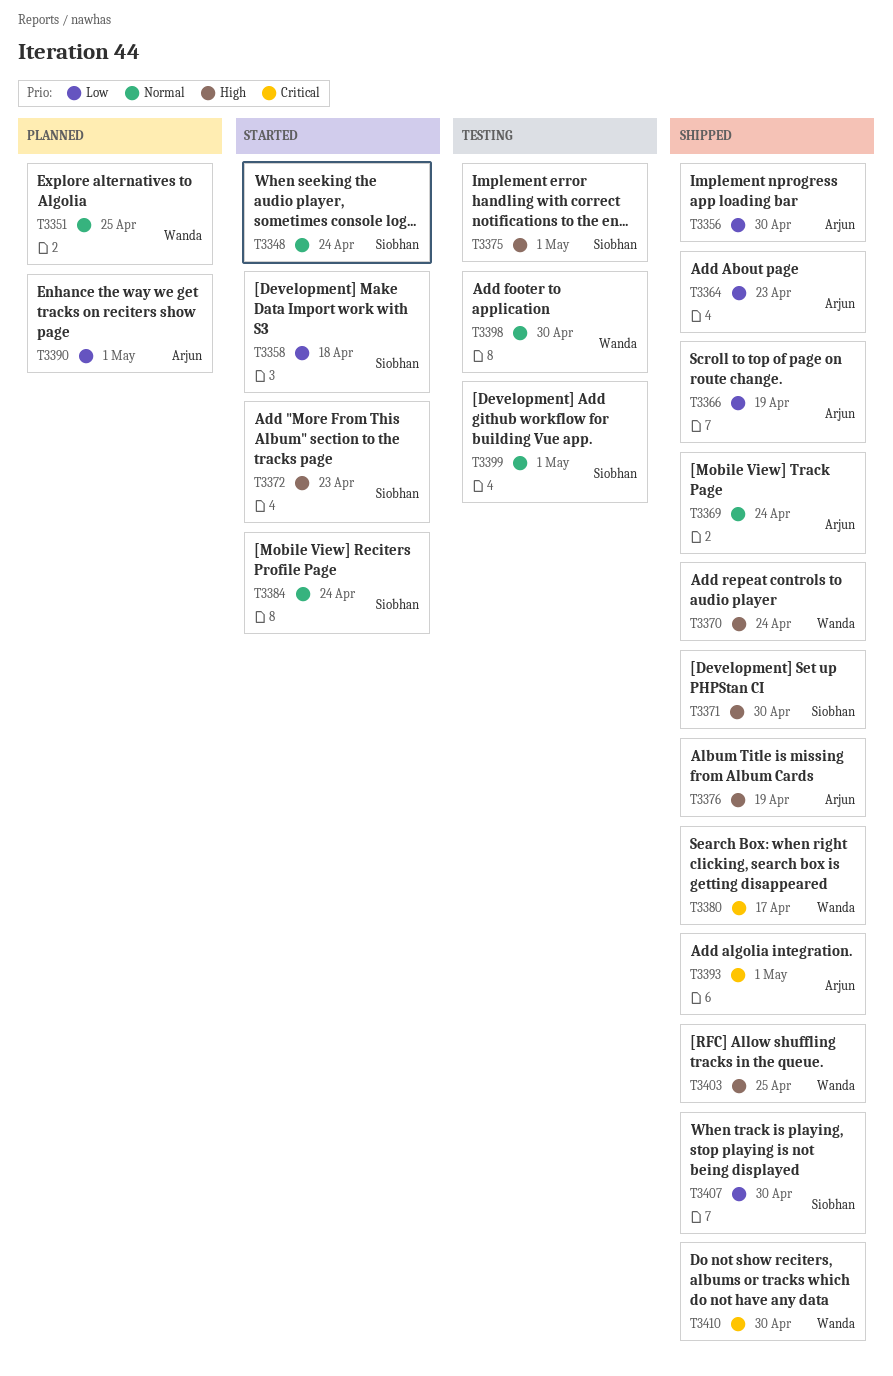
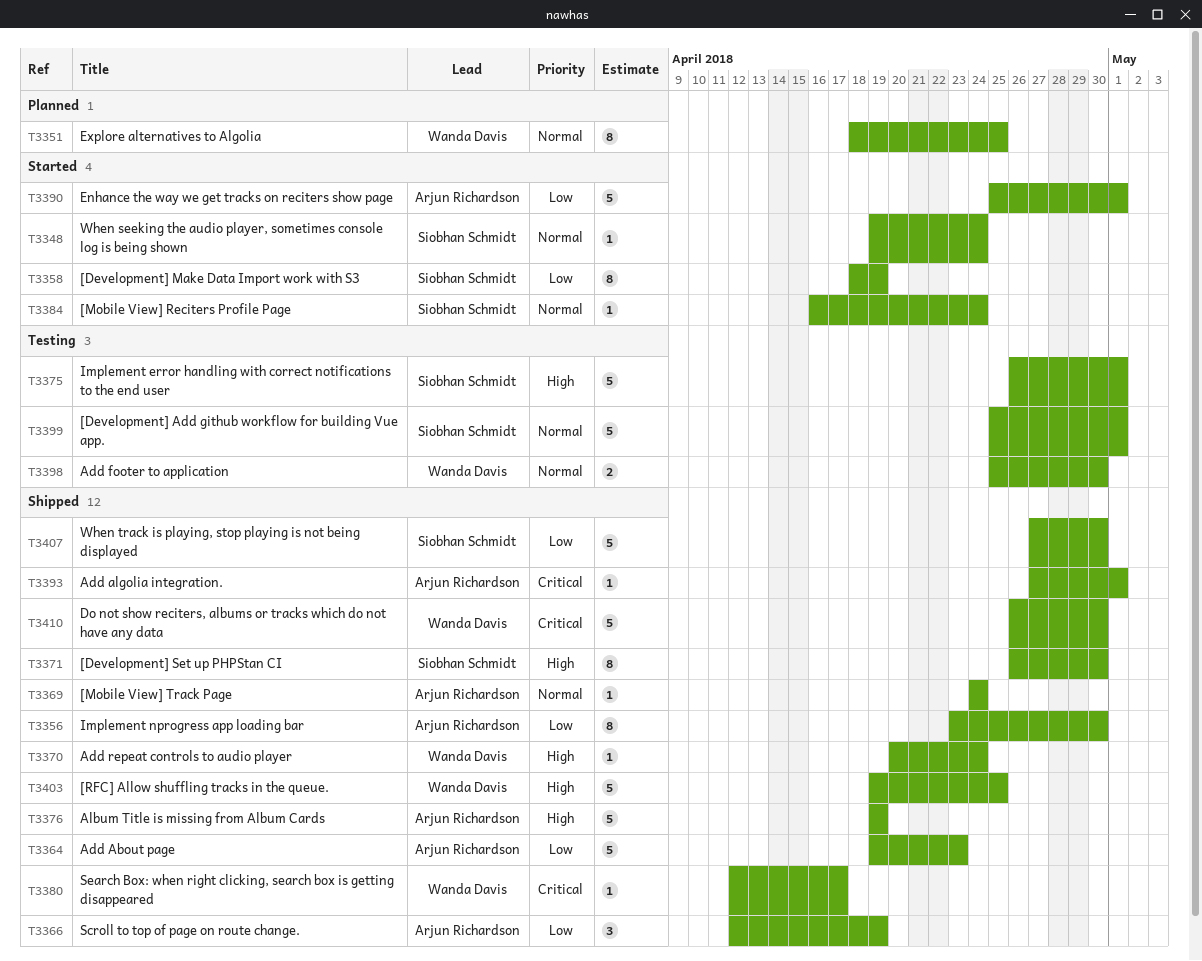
T3358, due: Apr 18 -> Apr 19
T3372: present -> none
T3390, status: Planned -> Started

